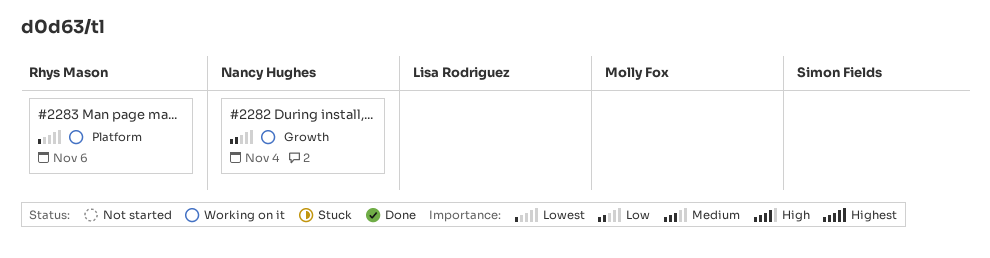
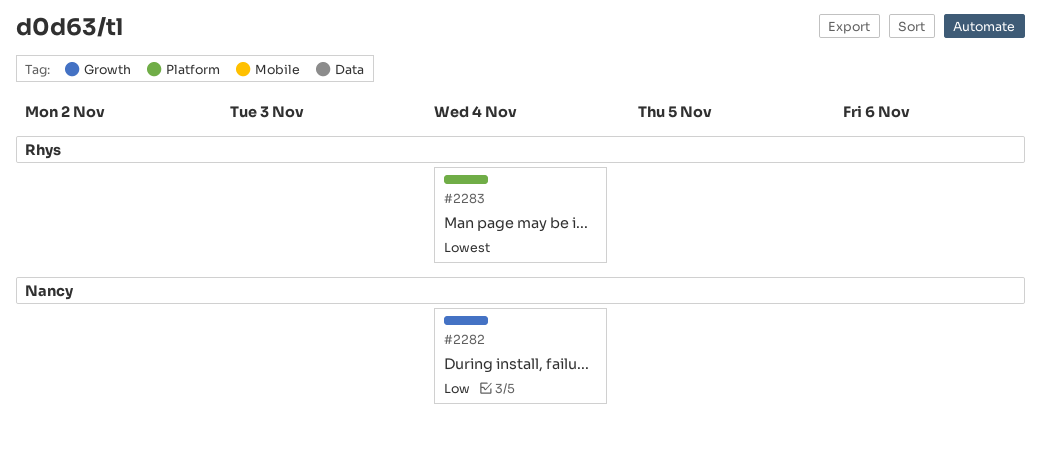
#2283, due: Nov 6 -> Nov 4

